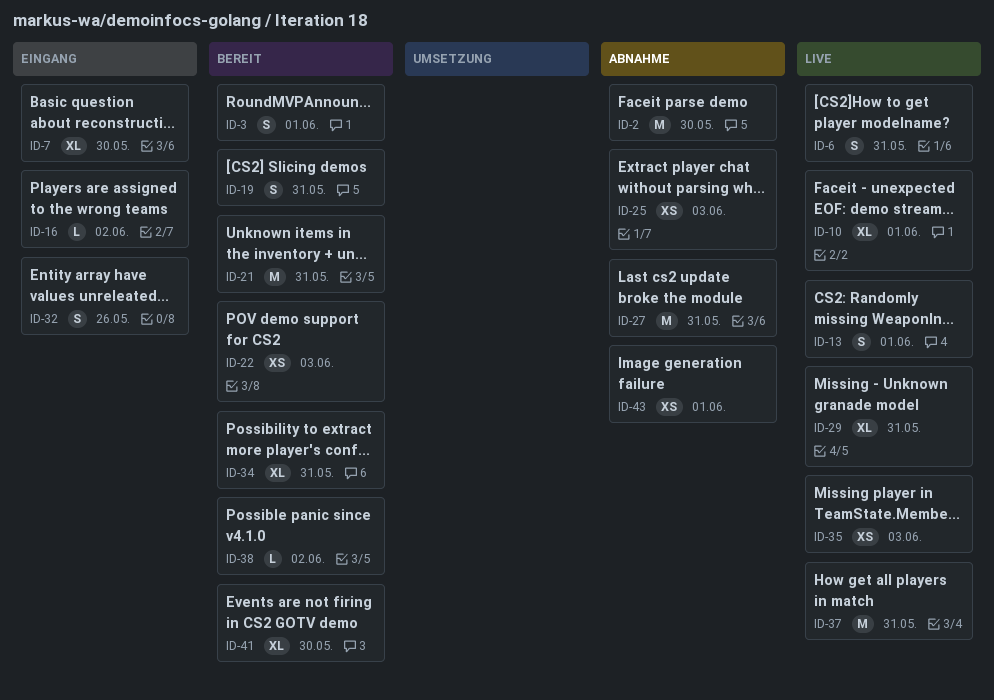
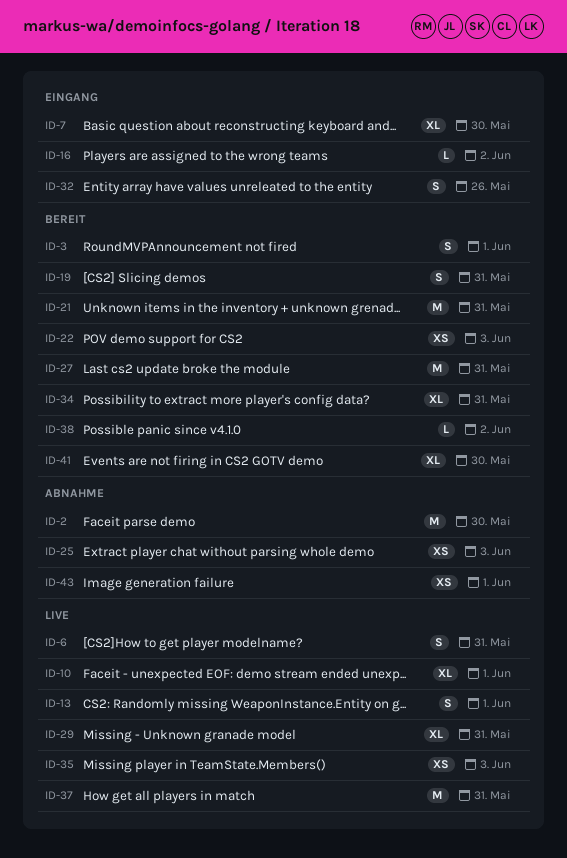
ID-27, status: Abnahme -> Bereit

